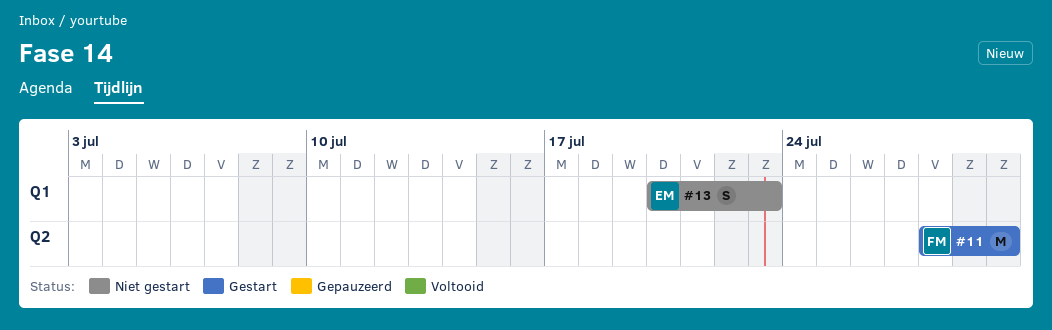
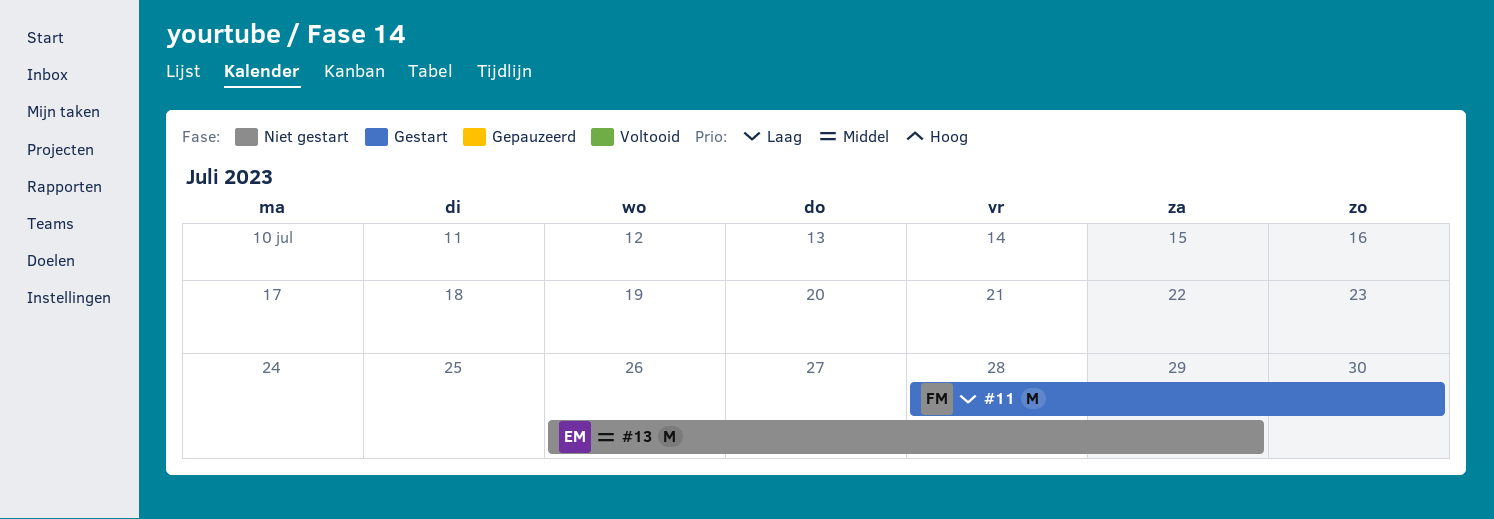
#13, estimate: S -> M
#13, start: Jul 20 -> Jul 26
#13, due: Jul 23 -> Jul 29

